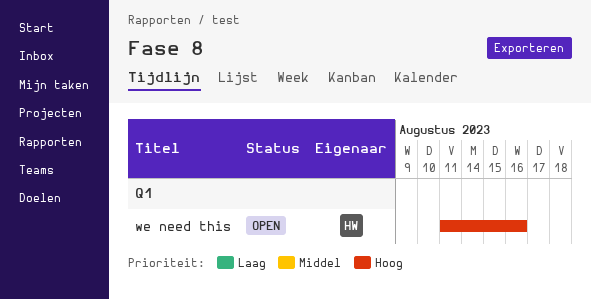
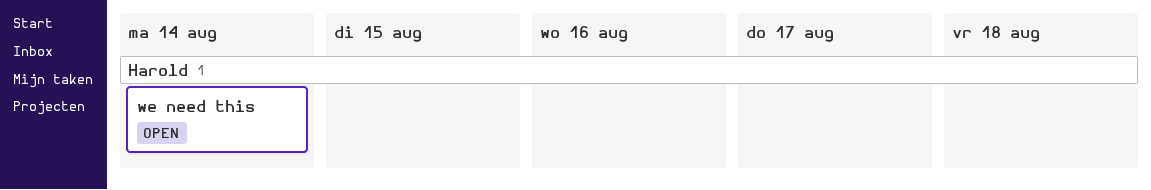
we need this, due: Aug 16 -> Aug 14

